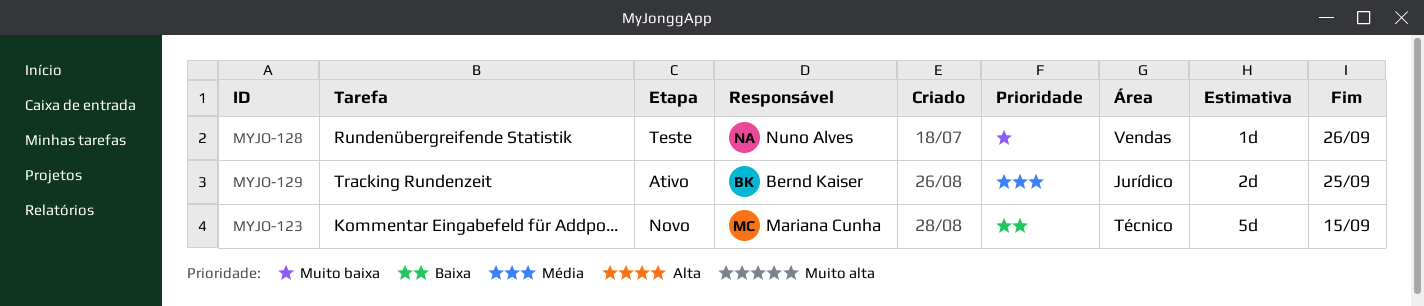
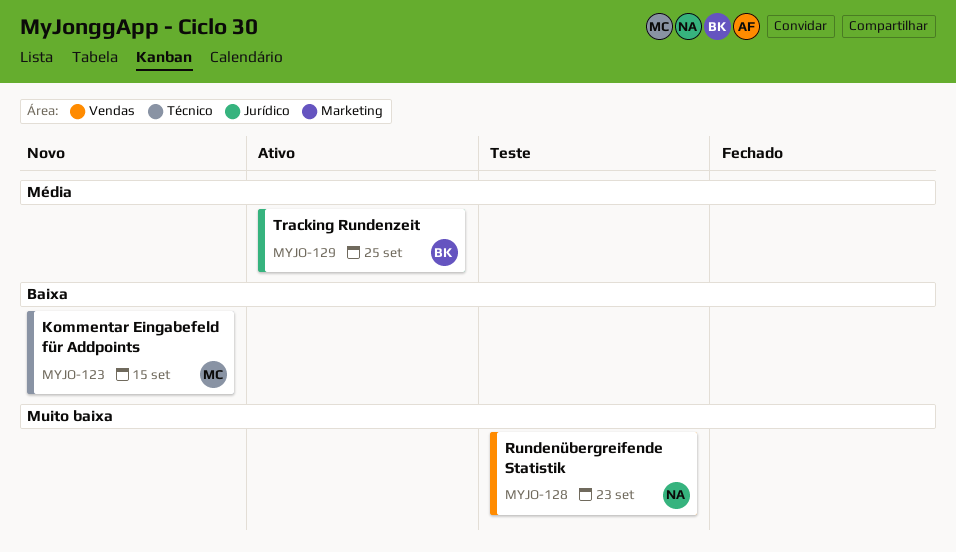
MYJO-128, due: Sep 26 -> Sep 23

